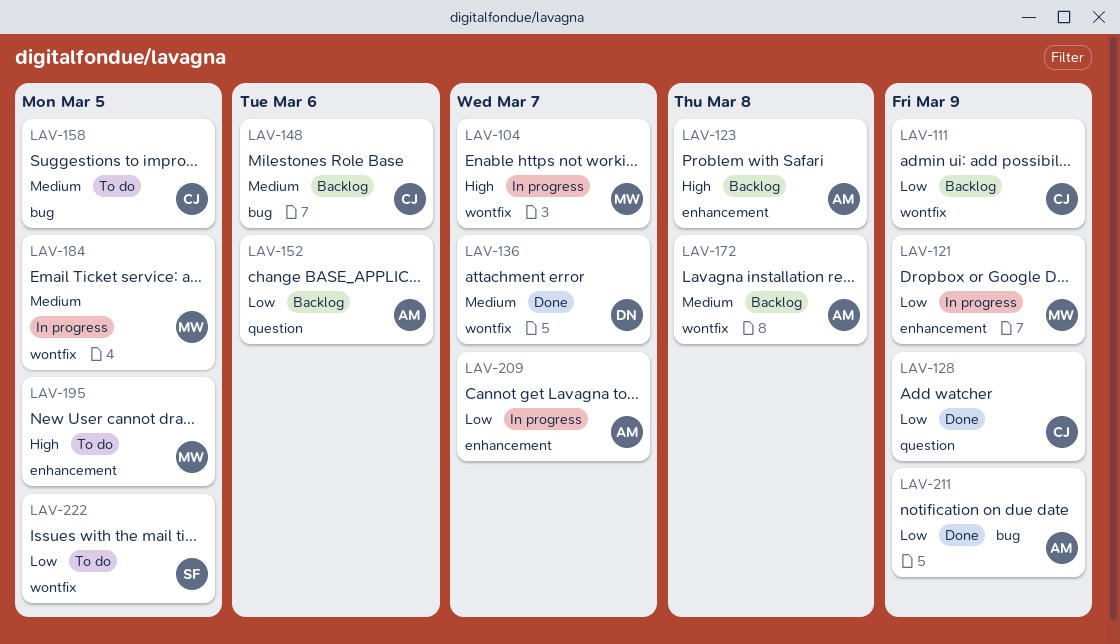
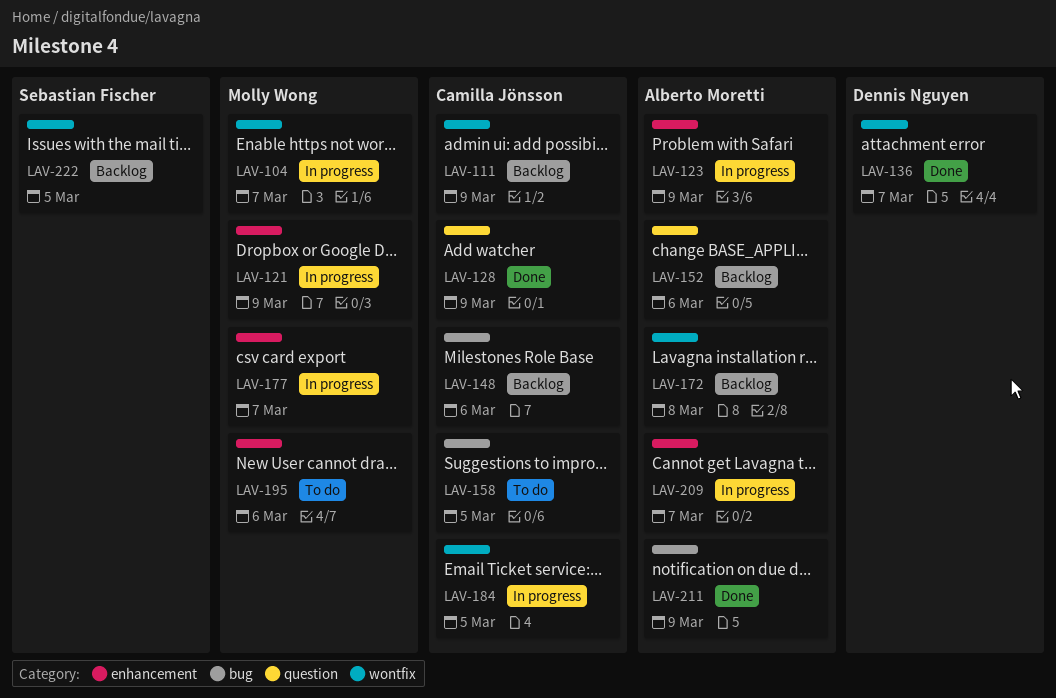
LAV-123, status: Backlog -> In progress
LAV-123, due: Mar 8 -> Mar 9
LAV-177: none -> present
LAV-184, owner: Molly Wong -> Camilla Jönsson
LAV-195, due: Mar 5 -> Mar 6
LAV-222, status: To do -> Backlog

